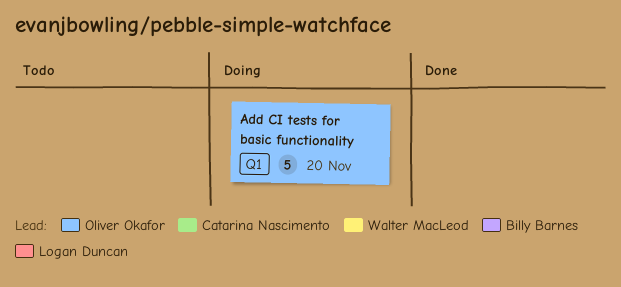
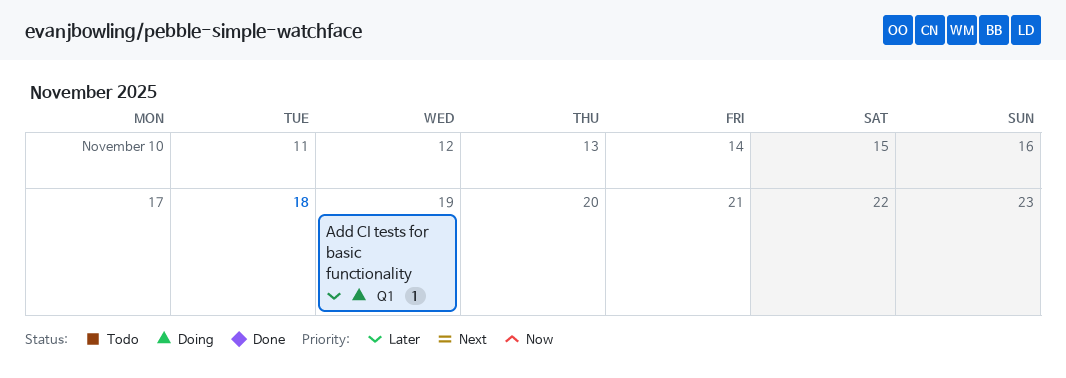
Add CI tests for basic functionality, estimate: 5 -> 1
Add CI tests for basic functionality, due: Nov 20 -> Nov 19

